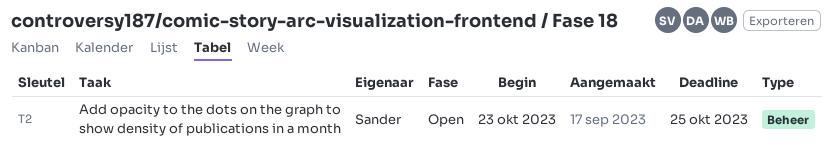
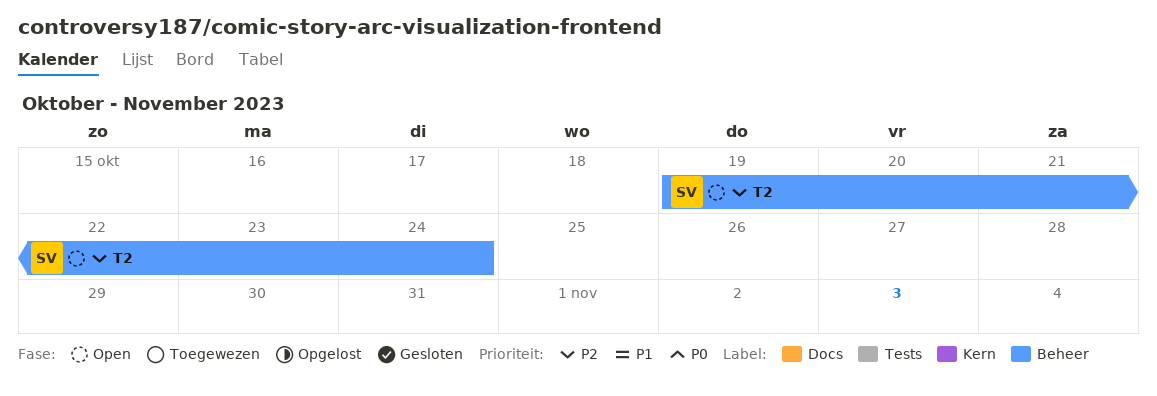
T2, start: Oct 23 -> Oct 19
T2, due: Oct 25 -> Oct 24

